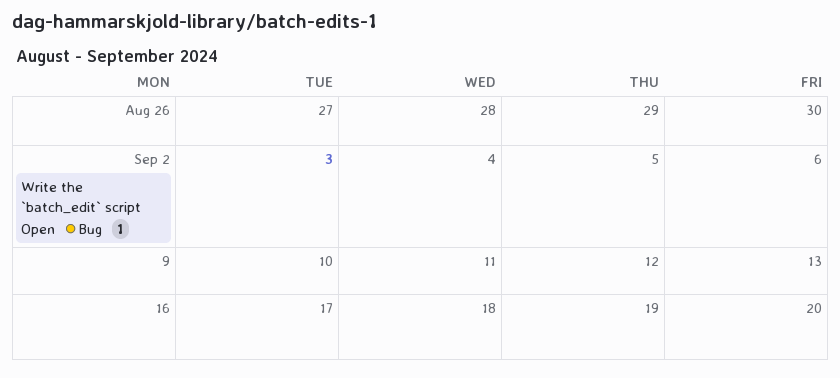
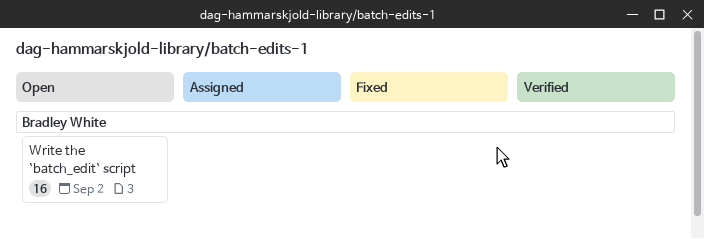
Write the `batch_edit` script, estimate: 1 -> 16

